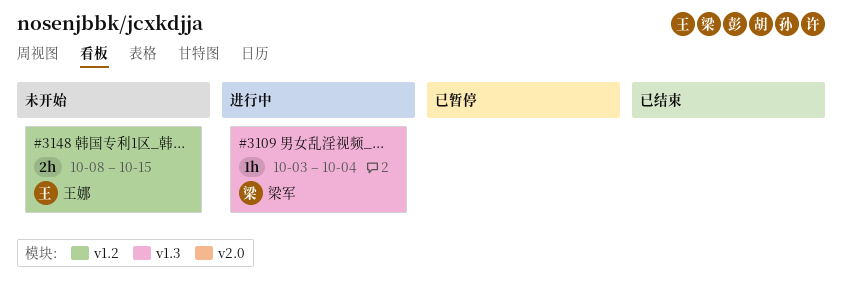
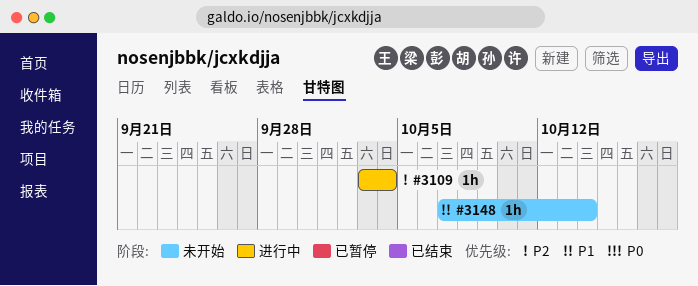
#3148, estimate: 2h -> 1h
#3148, start: Oct 8 -> Oct 7
#3148, due: Oct 15 -> Oct 14

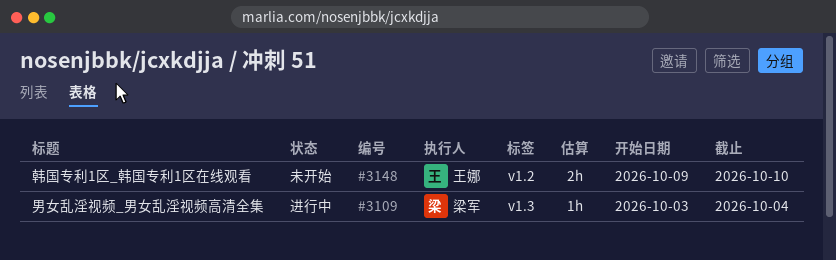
#3148, estimate: 1h -> 2h
#3148, start: Oct 7 -> Oct 9
#3148, due: Oct 14 -> Oct 10

